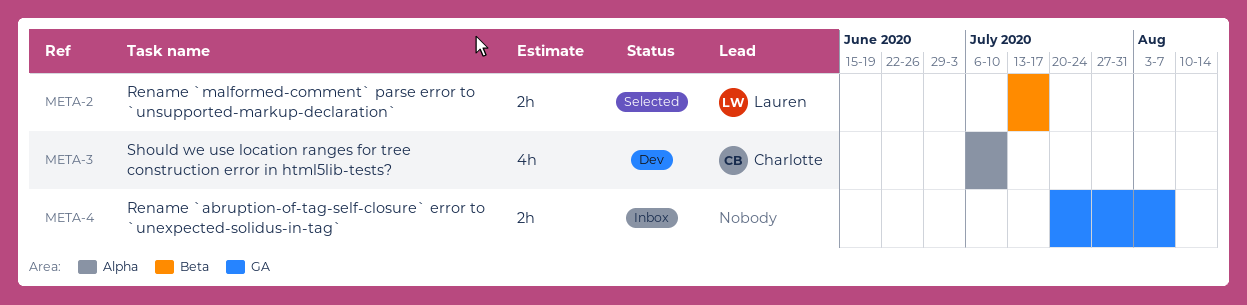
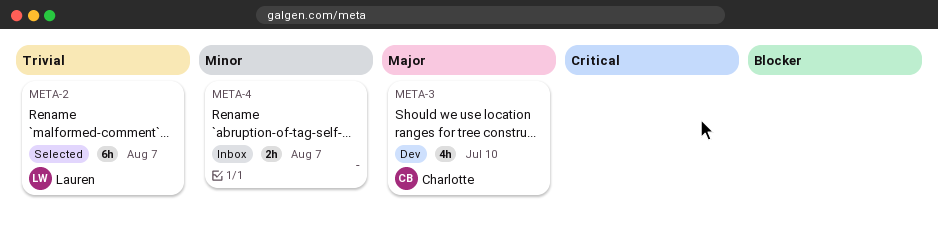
META-2, estimate: 2h -> 6h
META-2, due: Jul 17 -> Aug 7

